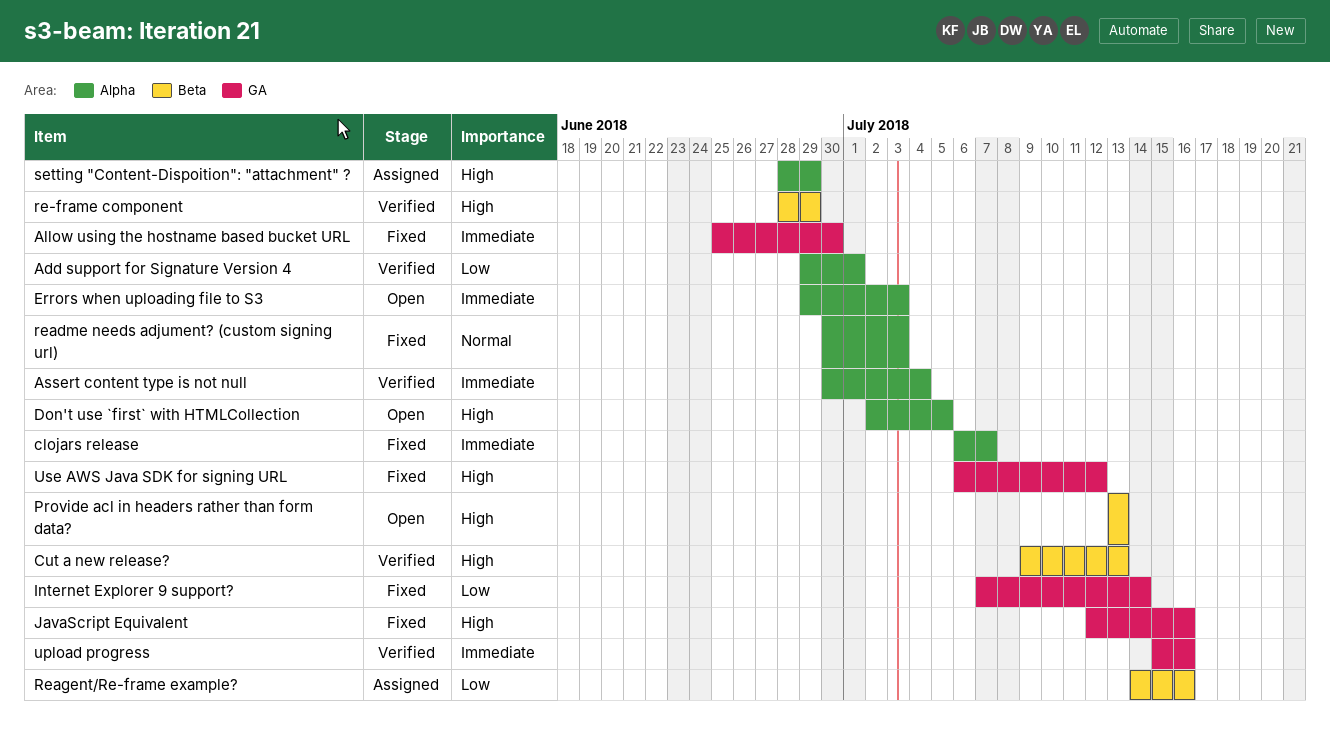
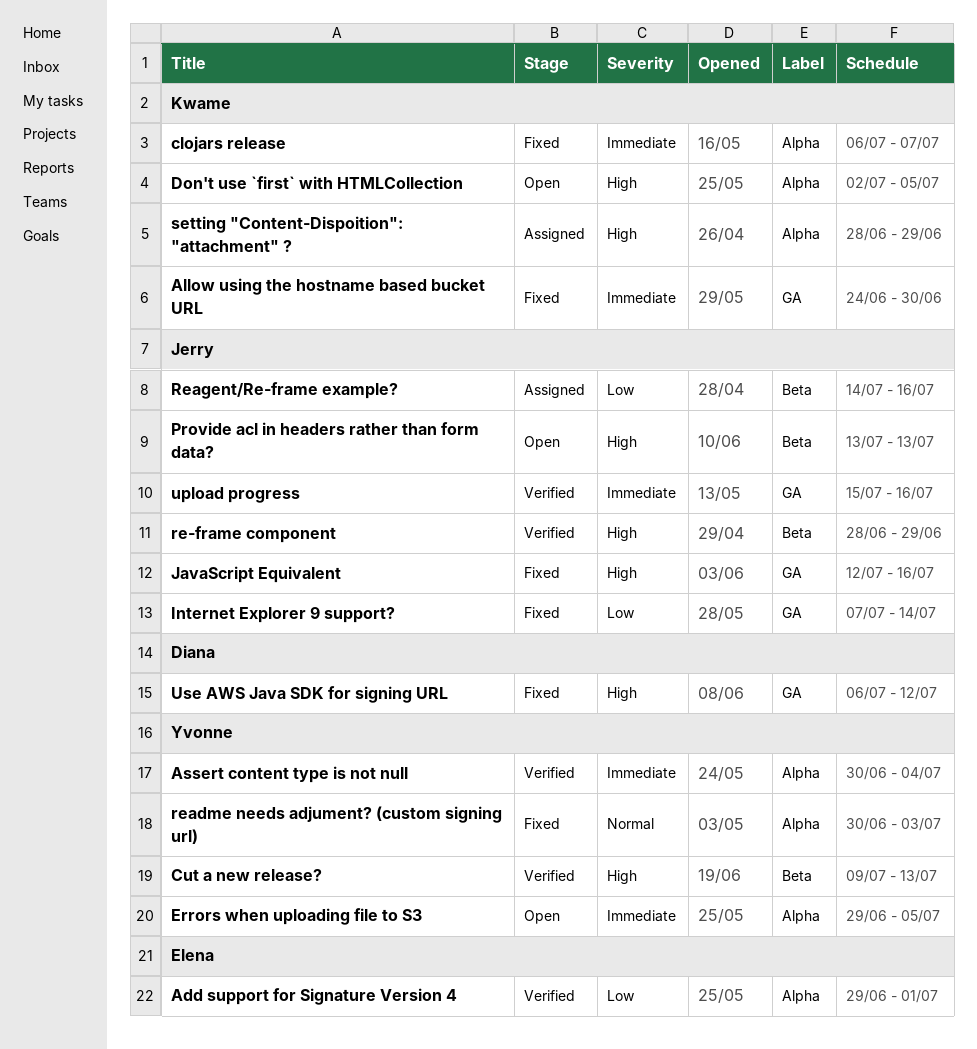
Allow using the hostname based bucket URL, start: Jun 25 -> Jun 24
Errors when uploading file to S3, due: Jul 3 -> Jul 5

